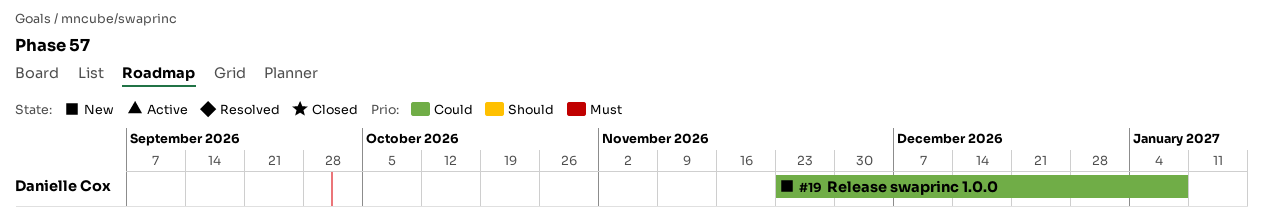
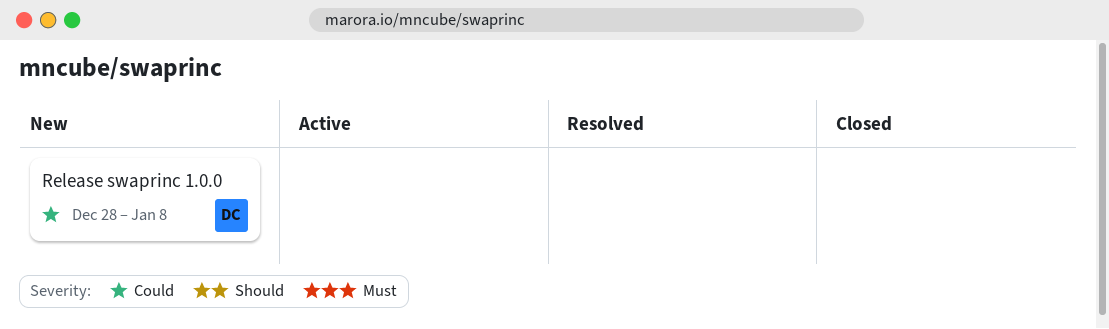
Release swaprinc 1.0.0, start: Nov 23 -> Dec 28

